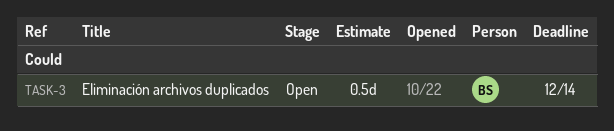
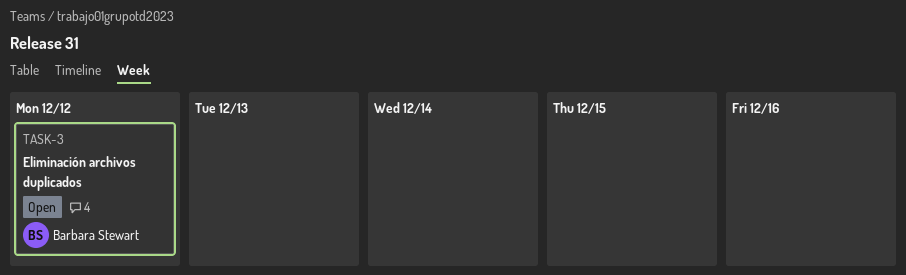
TASK-3, due: Dec 14 -> Dec 12

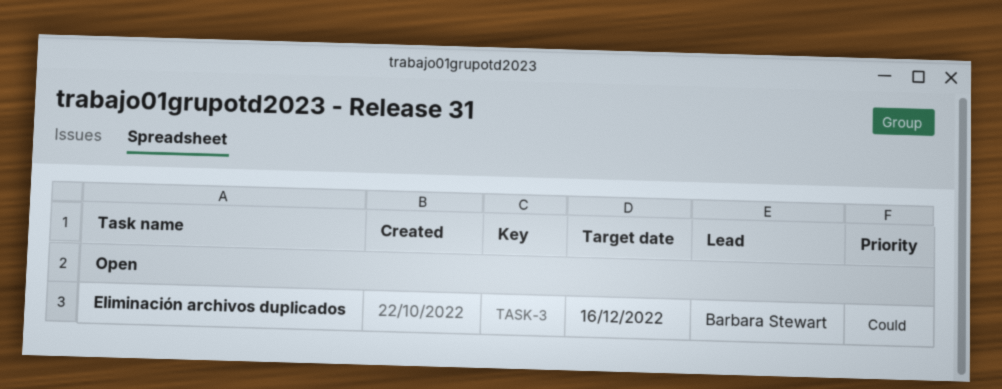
TASK-3, due: Dec 12 -> Dec 16

